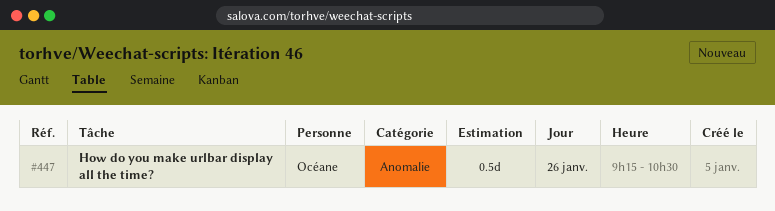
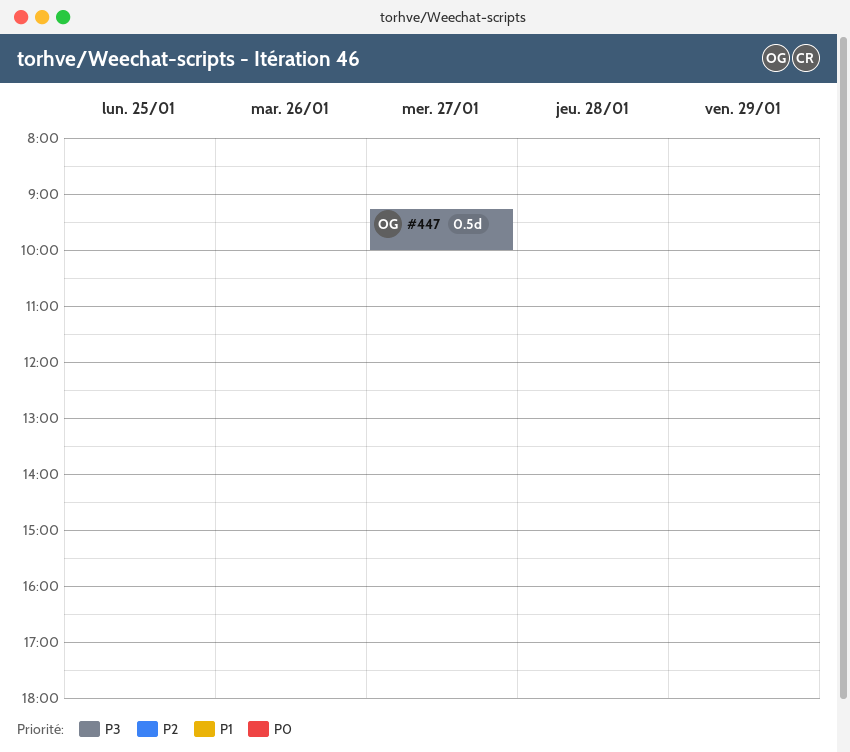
#447, day: Jan 26 -> Jan 27
#447, ends: 10:30 -> 10:00

